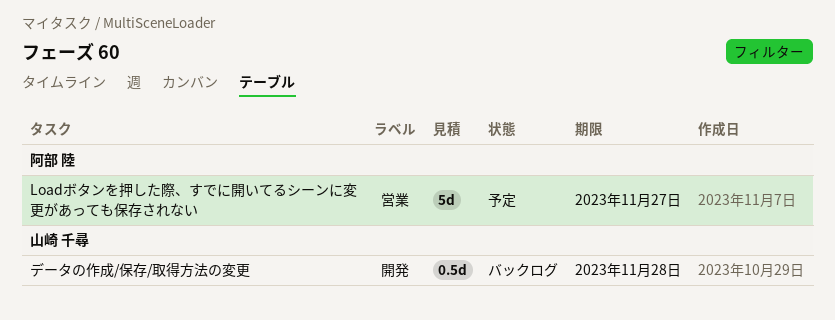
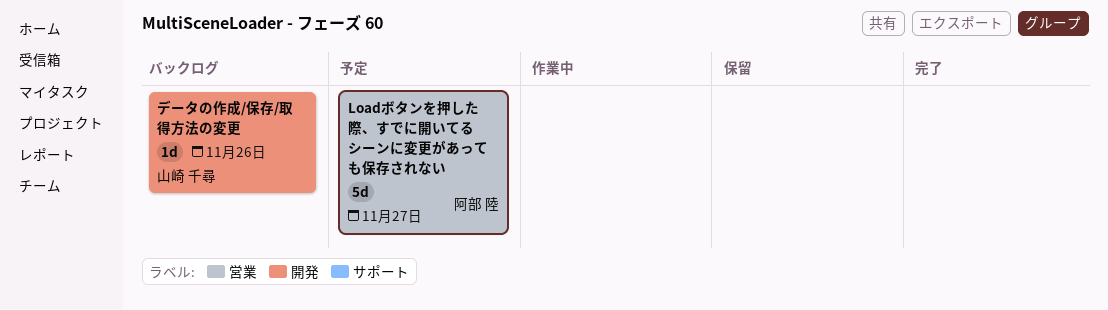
データの作成/保存/取得方法の変更, estimate: 0.5d -> 1d
データの作成/保存/取得方法の変更, due: Nov 28 -> Nov 26

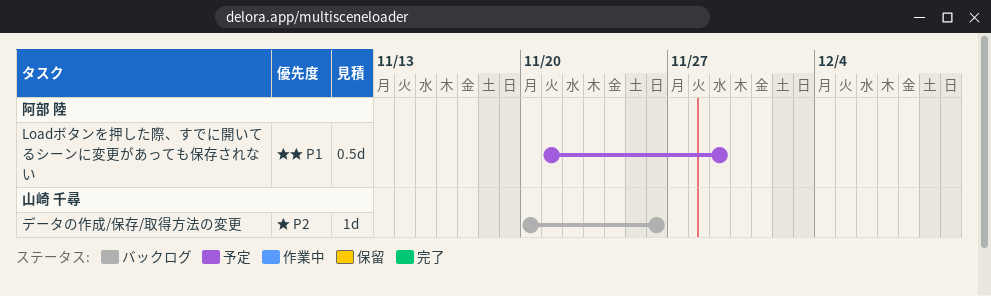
Loadボタンを押した際、すでに開いてるシーンに変更があっても保存されない, estimate: 5d -> 0.5d
Loadボタンを押した際、すでに開いてるシーンに変更があっても保存されない, due: Nov 27 -> Nov 29

